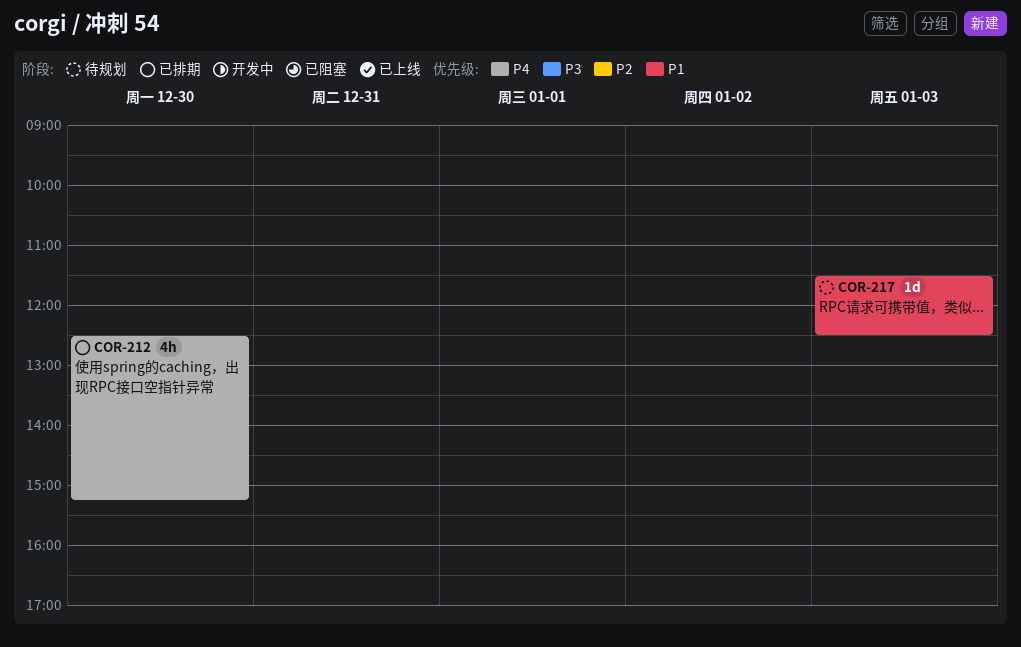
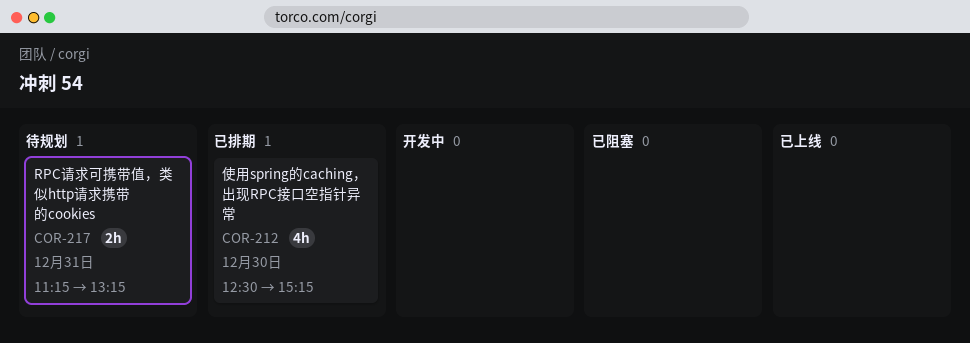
COR-217, estimate: 1d -> 2h
COR-217, day: Jan 3 -> Dec 31
COR-217, begins: 11:30 -> 11:15
COR-217, ends: 12:30 -> 13:15

